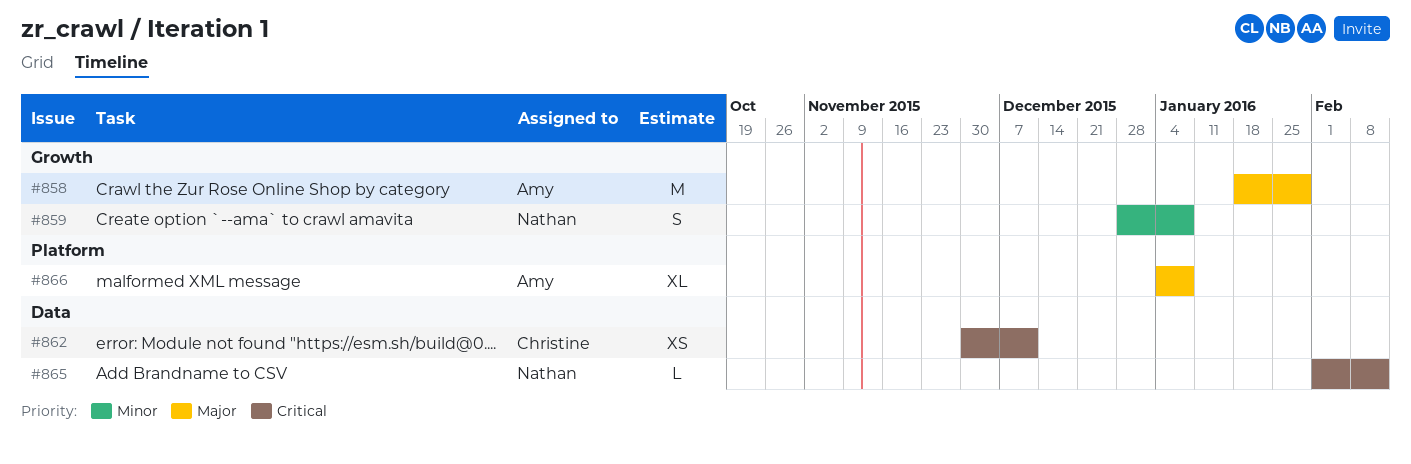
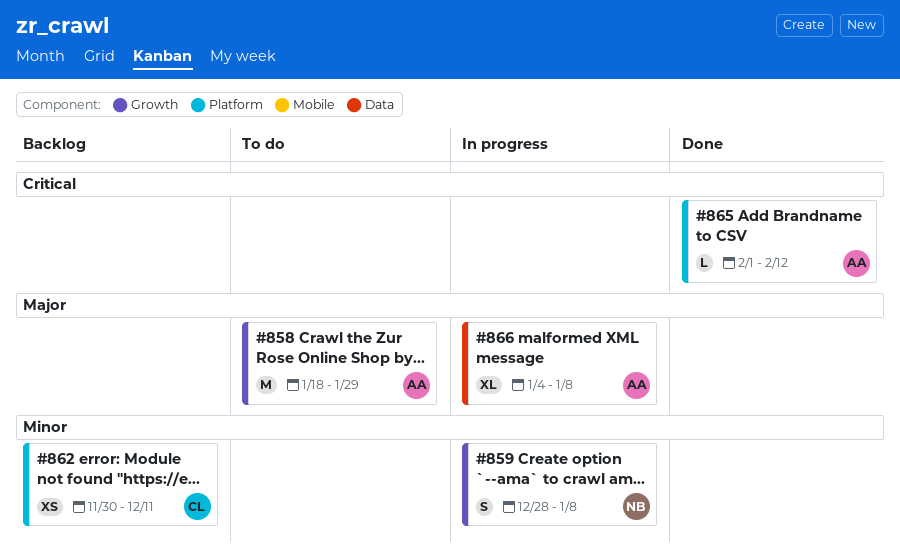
#862, priority: Critical -> Minor
#862, label: Data -> Platform
#865, owner: Nathan -> Amy
#865, label: Data -> Platform
#866, label: Platform -> Data

